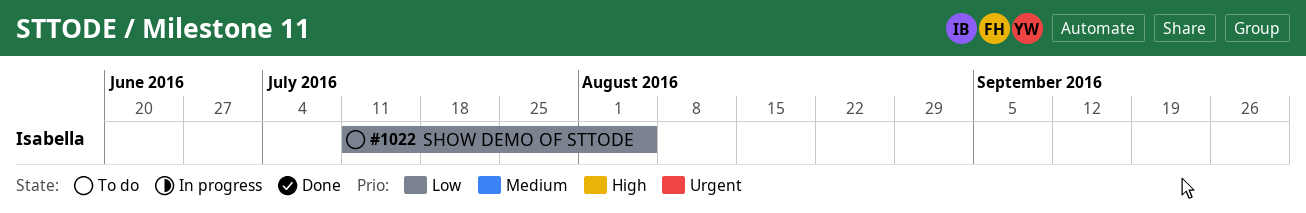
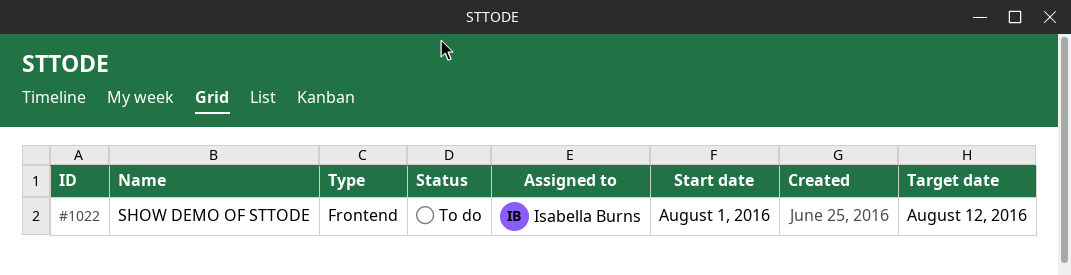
#1022, start: Jul 11 -> Aug 1
#1022, due: Aug 5 -> Aug 12

